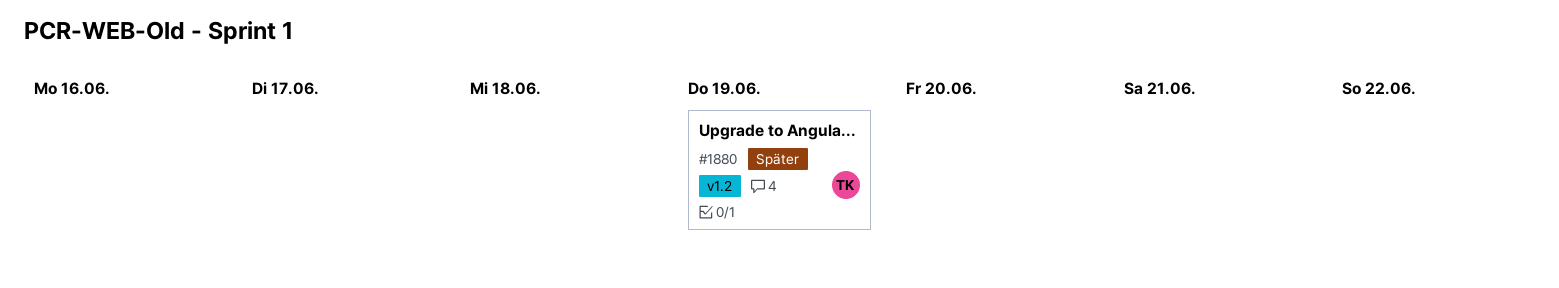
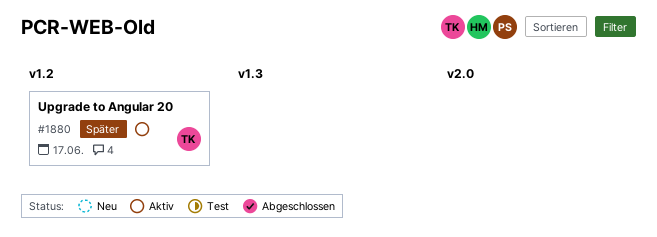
#1880, due: Jun 19 -> Jun 17

